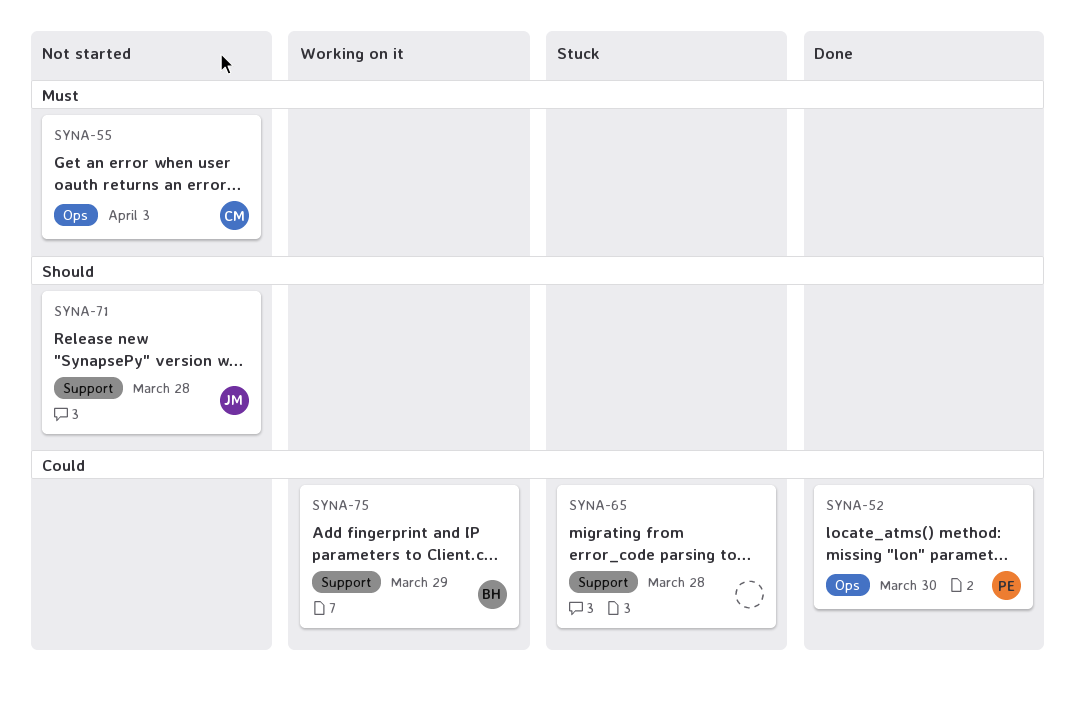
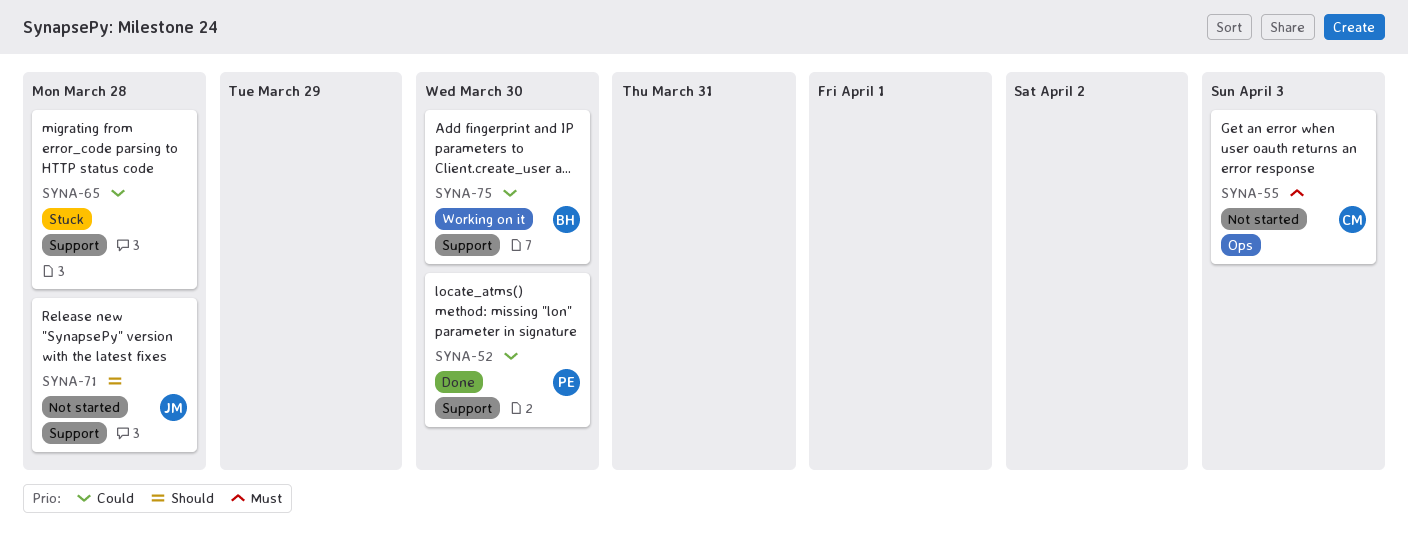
SYNA-52, label: Ops -> Support
SYNA-75, due: Mar 29 -> Mar 30

